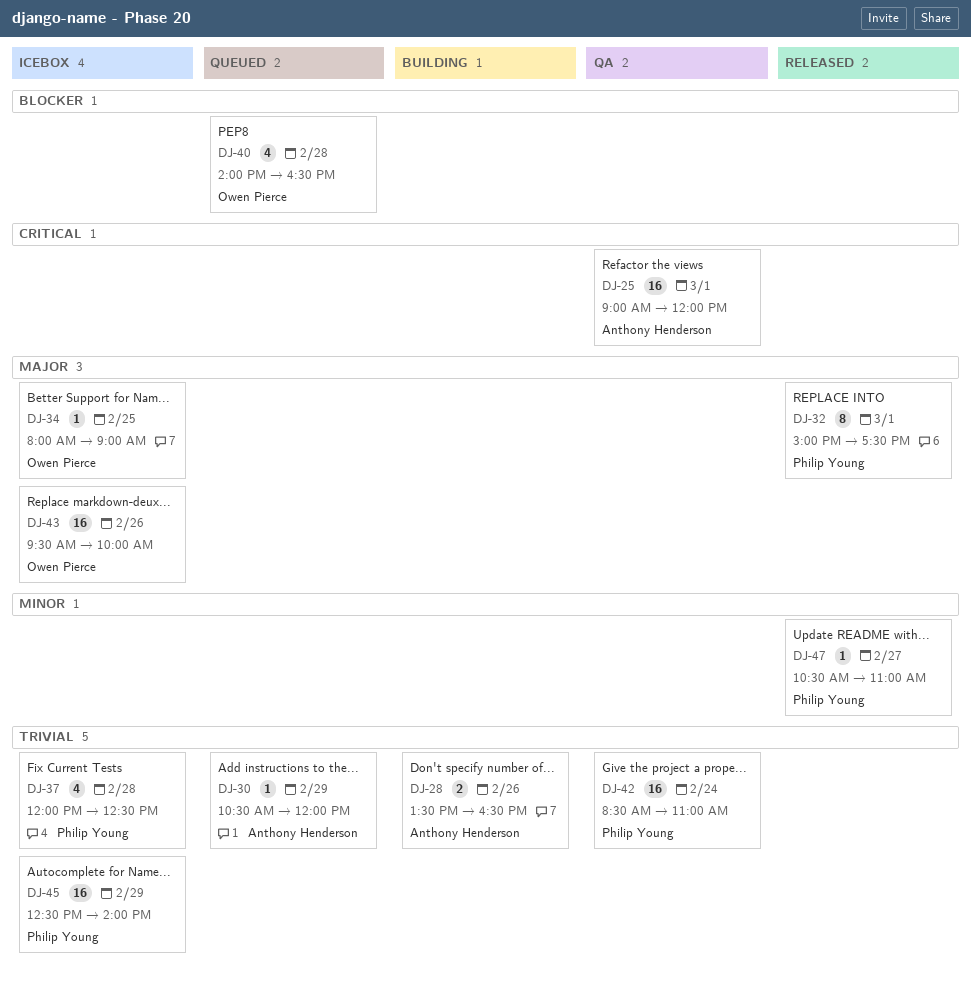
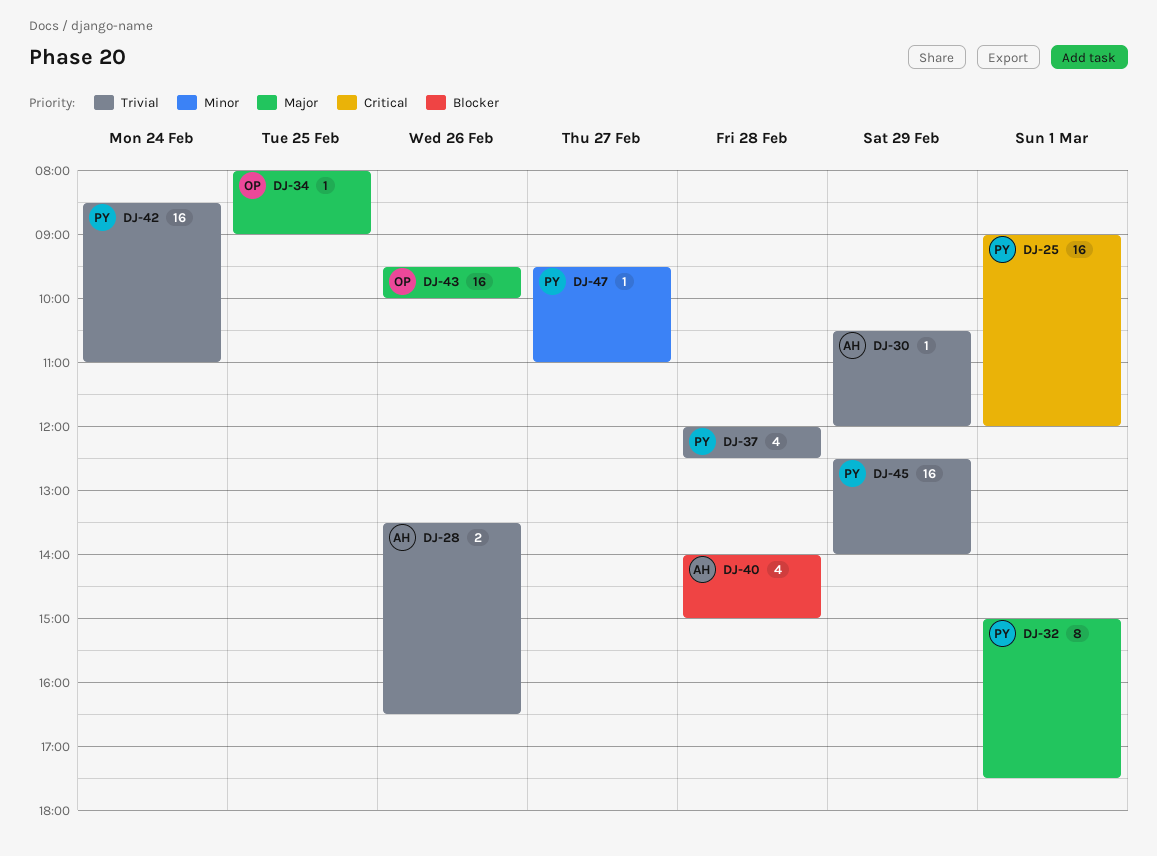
DJ-25, owner: Anthony Henderson -> Philip Young
DJ-40, owner: Owen Pierce -> Anthony Henderson
DJ-40, ends: 16:30 -> 15:00
DJ-47, begins: 10:30 -> 09:30

